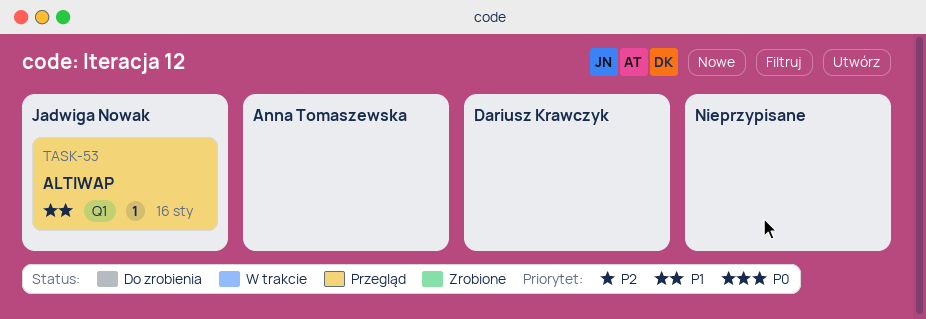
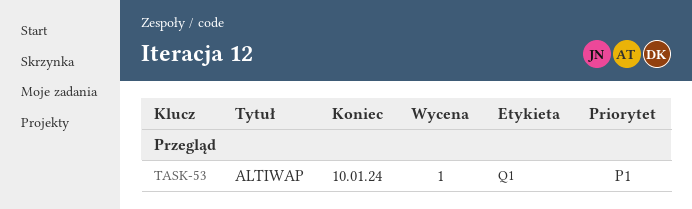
TASK-53, due: Jan 16 -> Jan 10

